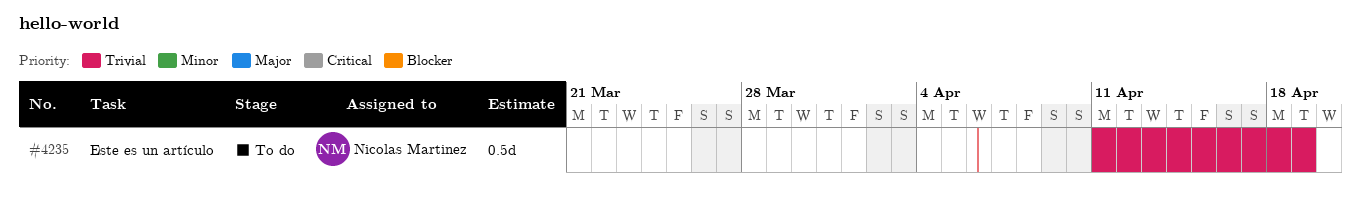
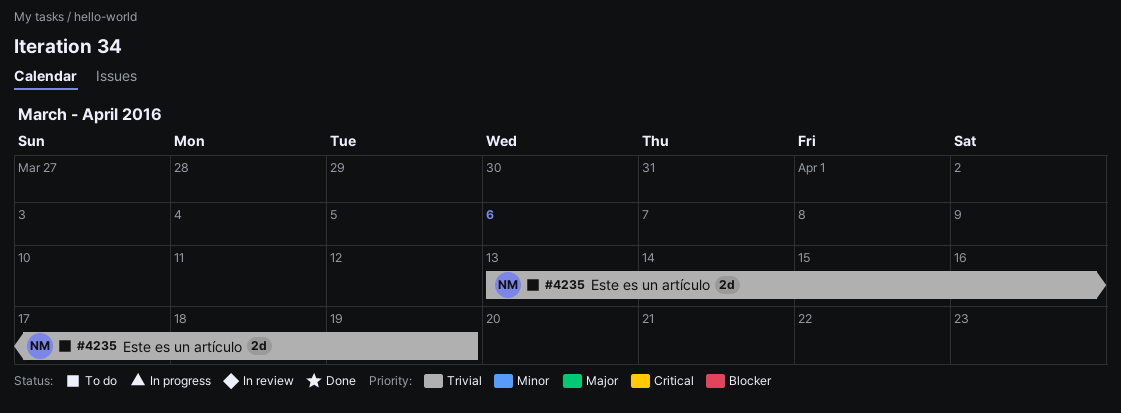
#4235, estimate: 0.5d -> 2d
#4235, start: Apr 11 -> Apr 13

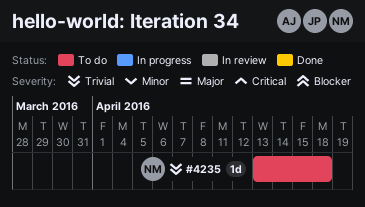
#4235, estimate: 2d -> 1d
#4235, due: Apr 19 -> Apr 18

